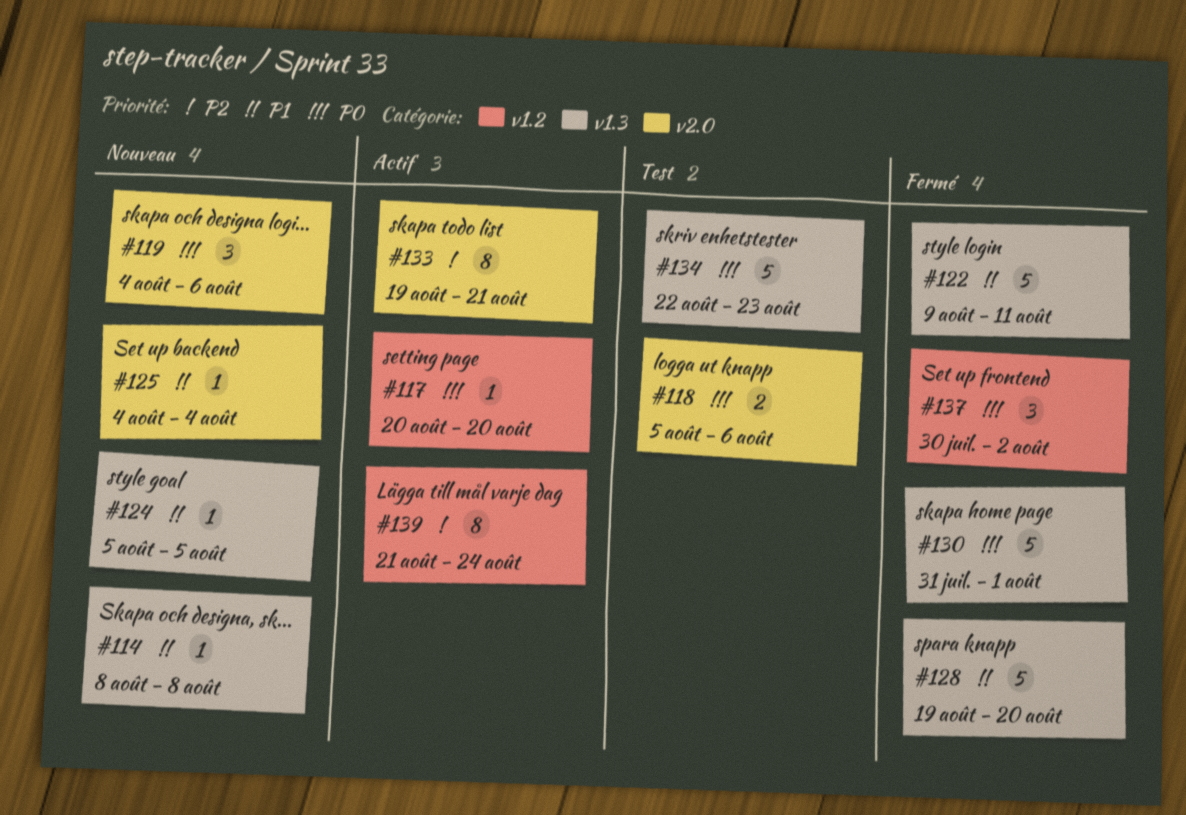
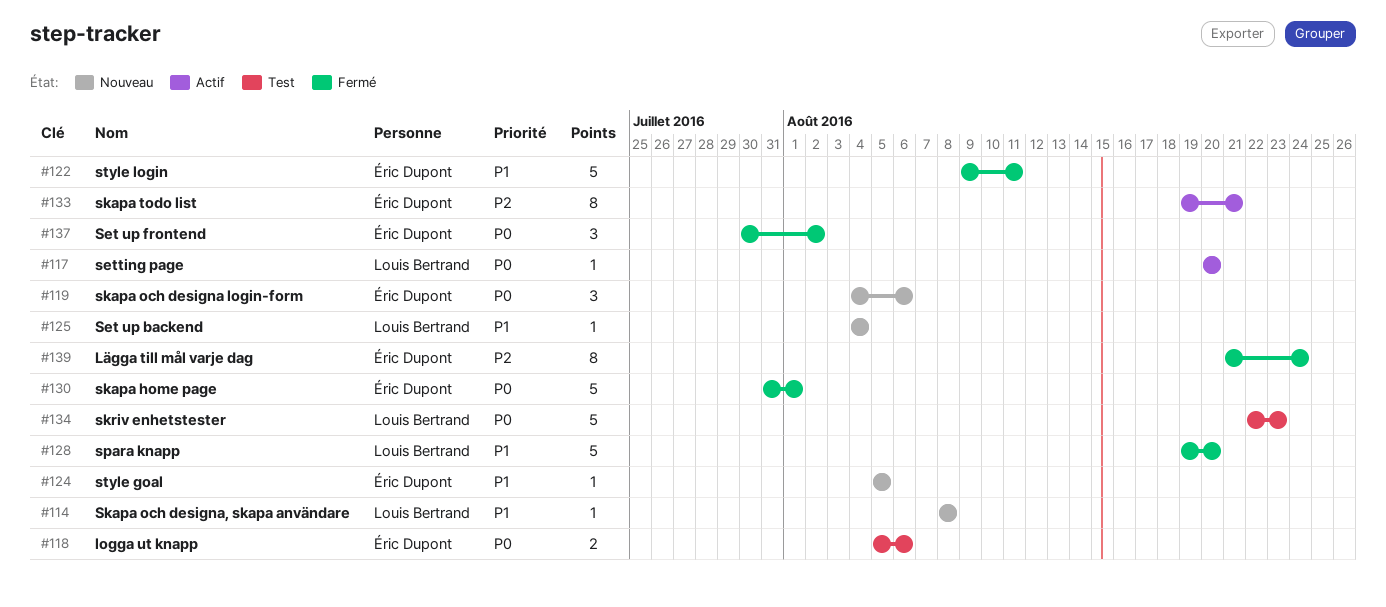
#139, status: Actif -> Fermé

